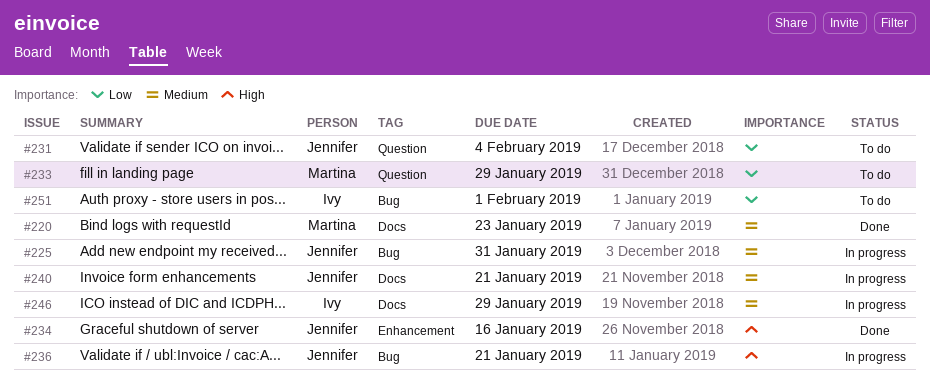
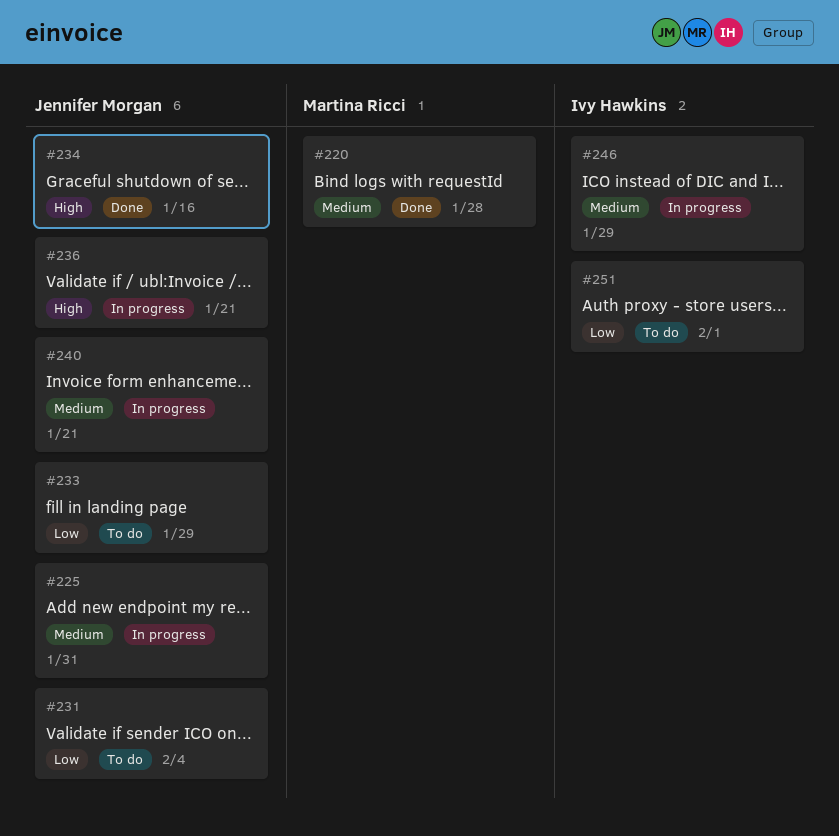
#220, due: Jan 23 -> Jan 28
#233, owner: Martina Ricci -> Jennifer Morgan

